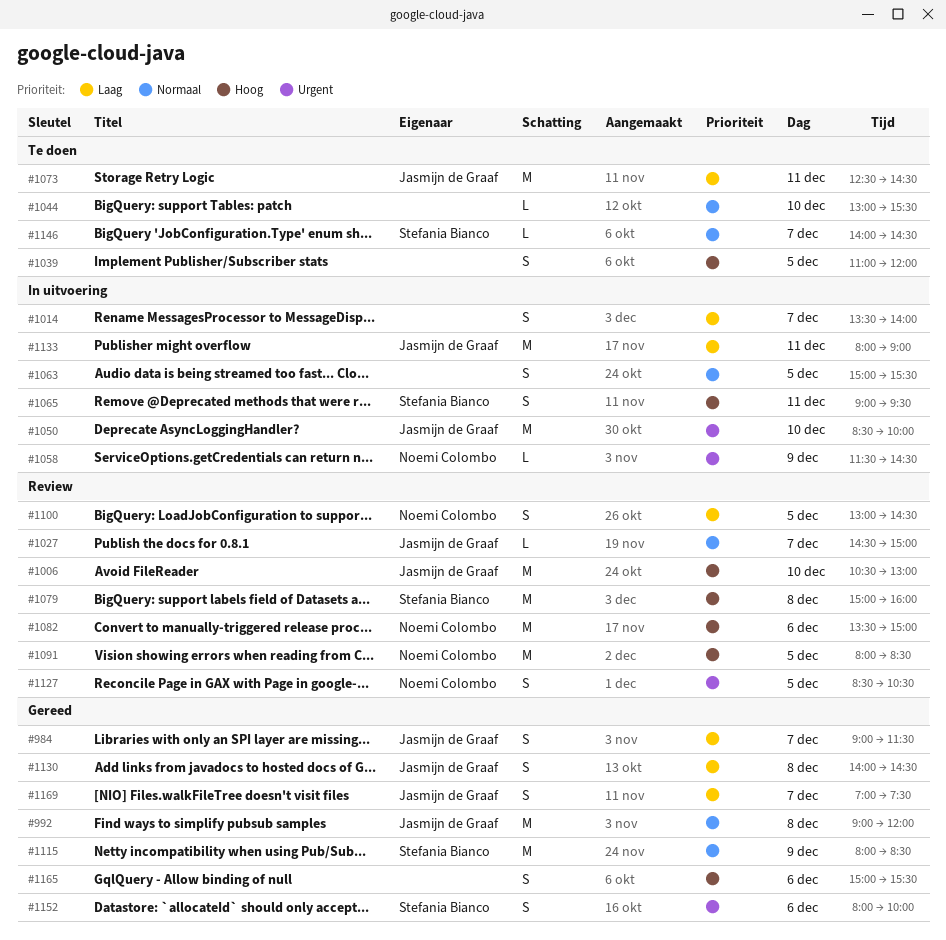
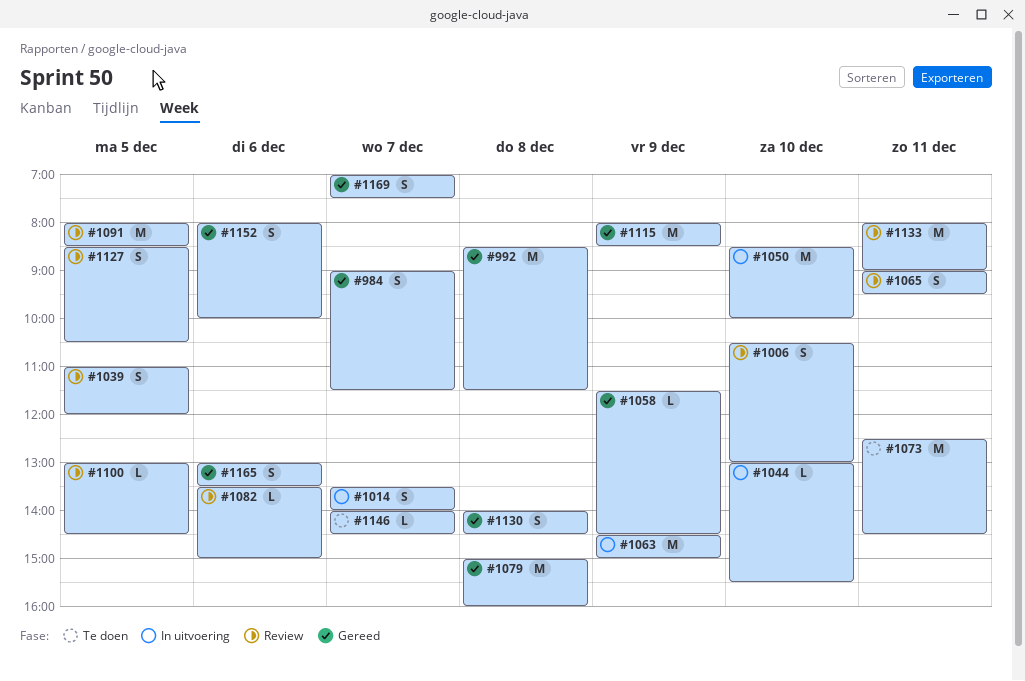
#992, begins: 09:00 -> 08:30
#992, ends: 12:00 -> 11:30
#1006, estimate: M -> S
#1027: present -> none
#1039, status: Te doen -> Review
#1044, status: Te doen -> In uitvoering
#1058, status: In uitvoering -> Gereed
#1063, estimate: S -> M
#1063, day: Dec 5 -> Dec 9
#1063, begins: 15:00 -> 14:30
#1063, ends: 15:30 -> 15:00
#1065, status: In uitvoering -> Review
#1079, status: Review -> Gereed
#1082, estimate: M -> L
#1100, estimate: S -> L
#1133, status: In uitvoering -> Review
#1165, begins: 15:00 -> 13:00
#1165, ends: 15:30 -> 13:30

